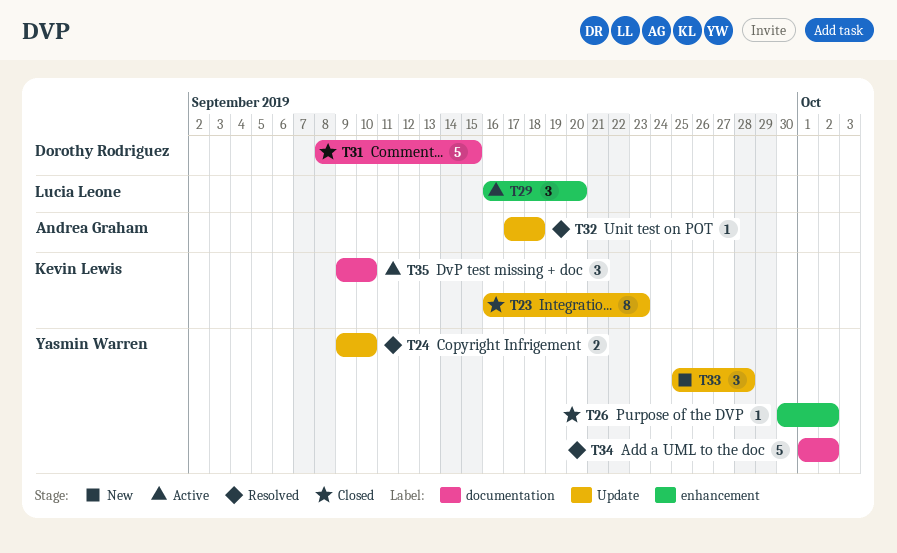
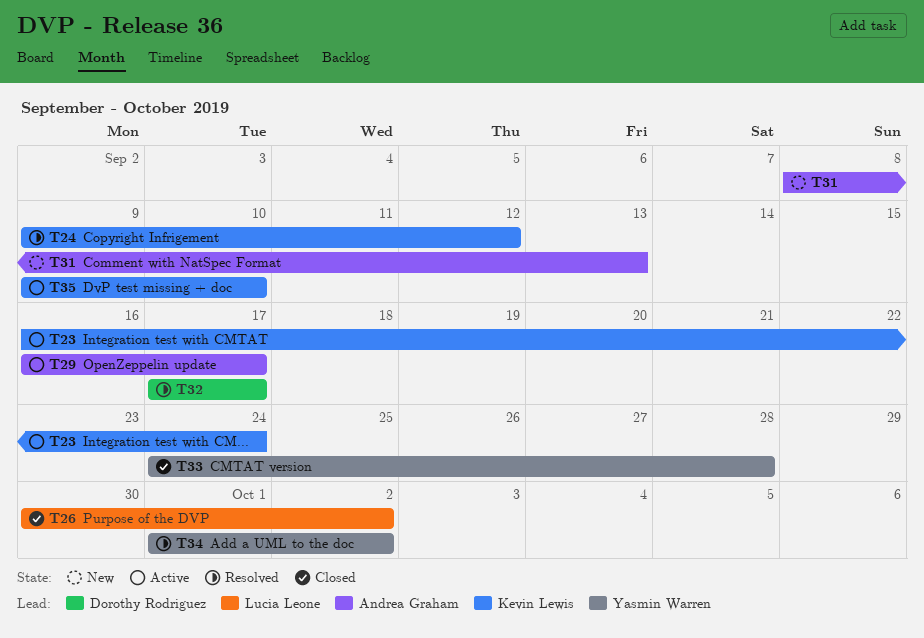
T23, status: Closed -> Active
T23, due: Sep 23 -> Sep 24
T24, owner: Yasmin Warren -> Kevin Lewis
T24, due: Sep 10 -> Sep 12
T26, owner: Yasmin Warren -> Lucia Leone
T29, owner: Lucia Leone -> Andrea Graham
T29, due: Sep 20 -> Sep 17
T31, status: Closed -> New
T31, owner: Dorothy Rodriguez -> Andrea Graham
T31, due: Sep 15 -> Sep 13
T32, owner: Andrea Graham -> Dorothy Rodriguez
T32, due: Sep 18 -> Sep 17
T33, status: New -> Closed
T33, start: Sep 25 -> Sep 24

